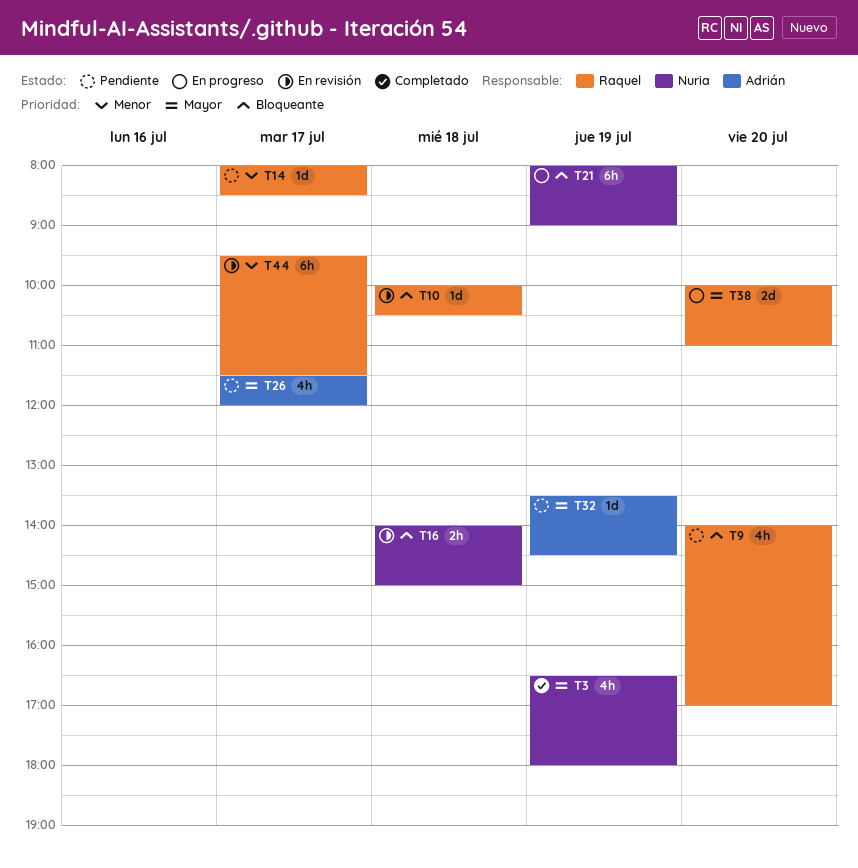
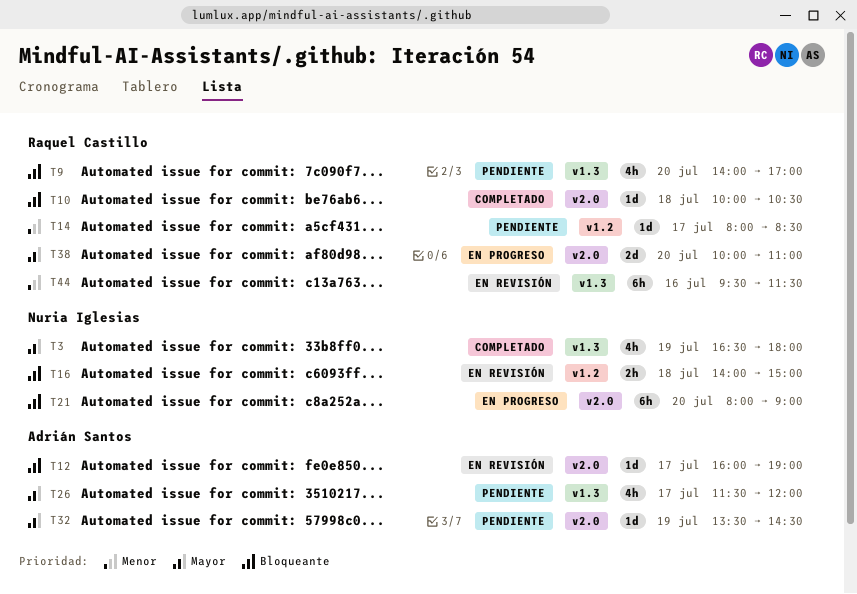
T10, status: En revisión -> Completado
T12: none -> present
T21, day: Jul 19 -> Jul 20
T44, day: Jul 17 -> Jul 16

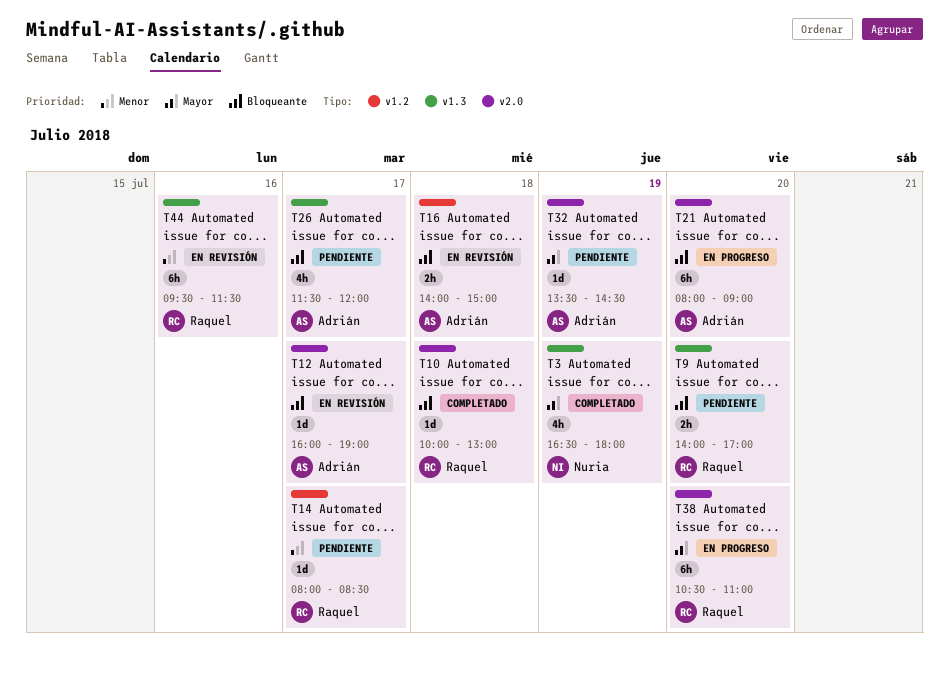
T9, estimate: 4h -> 2h
T10, ends: 10:30 -> 13:00
T16, owner: Nuria Iglesias -> Adrián Santos
T21, owner: Nuria Iglesias -> Adrián Santos
T26, priority: Mayor -> Bloqueante
T38, estimate: 2d -> 6h
T38, begins: 10:00 -> 10:30

